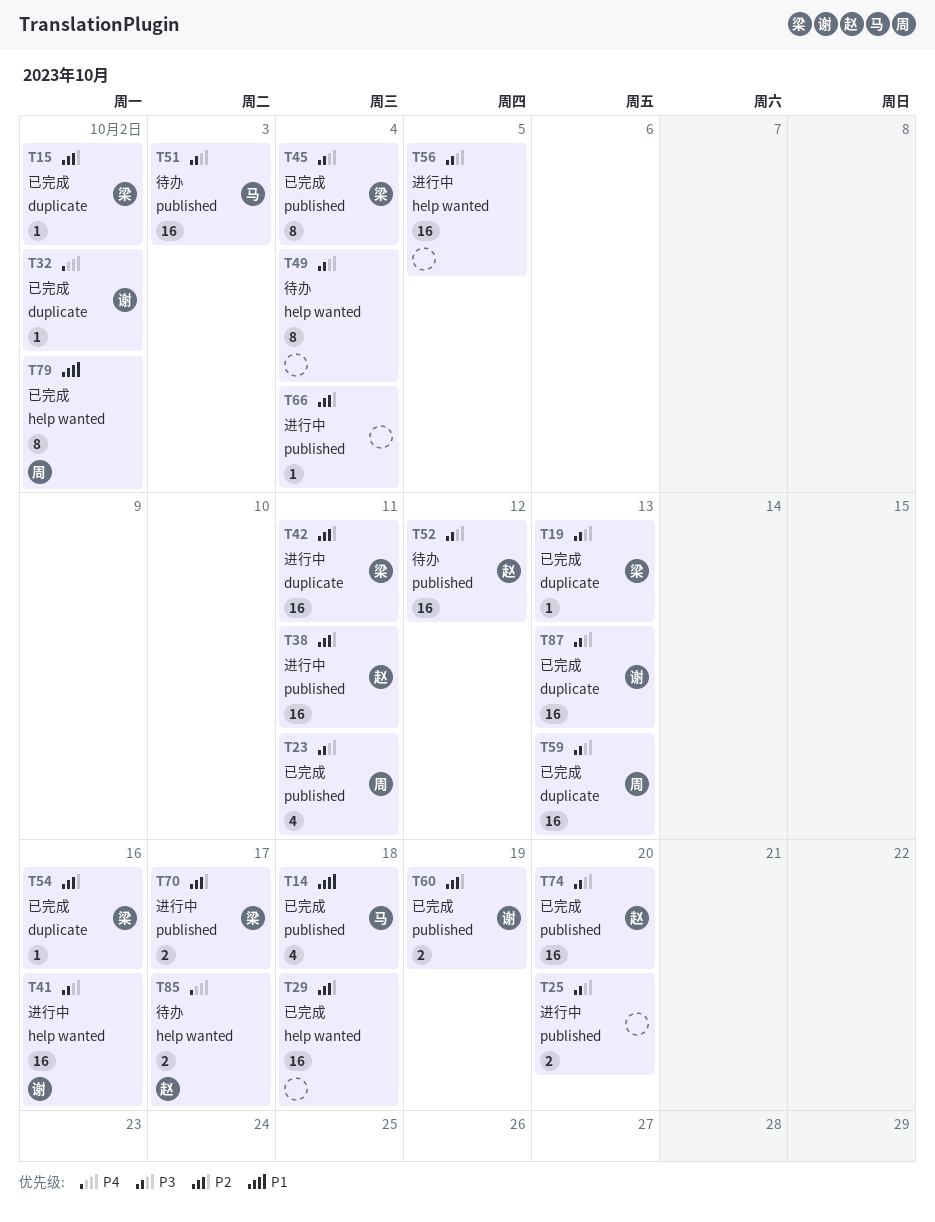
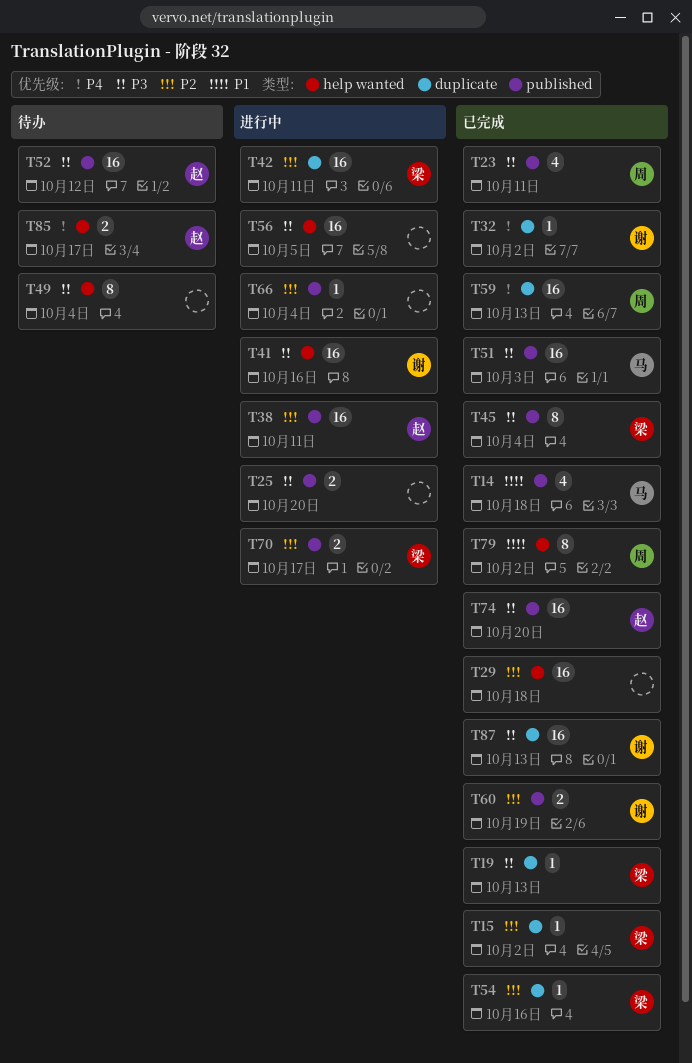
T51, status: 待办 -> 已完成
T59, priority: P3 -> P4

